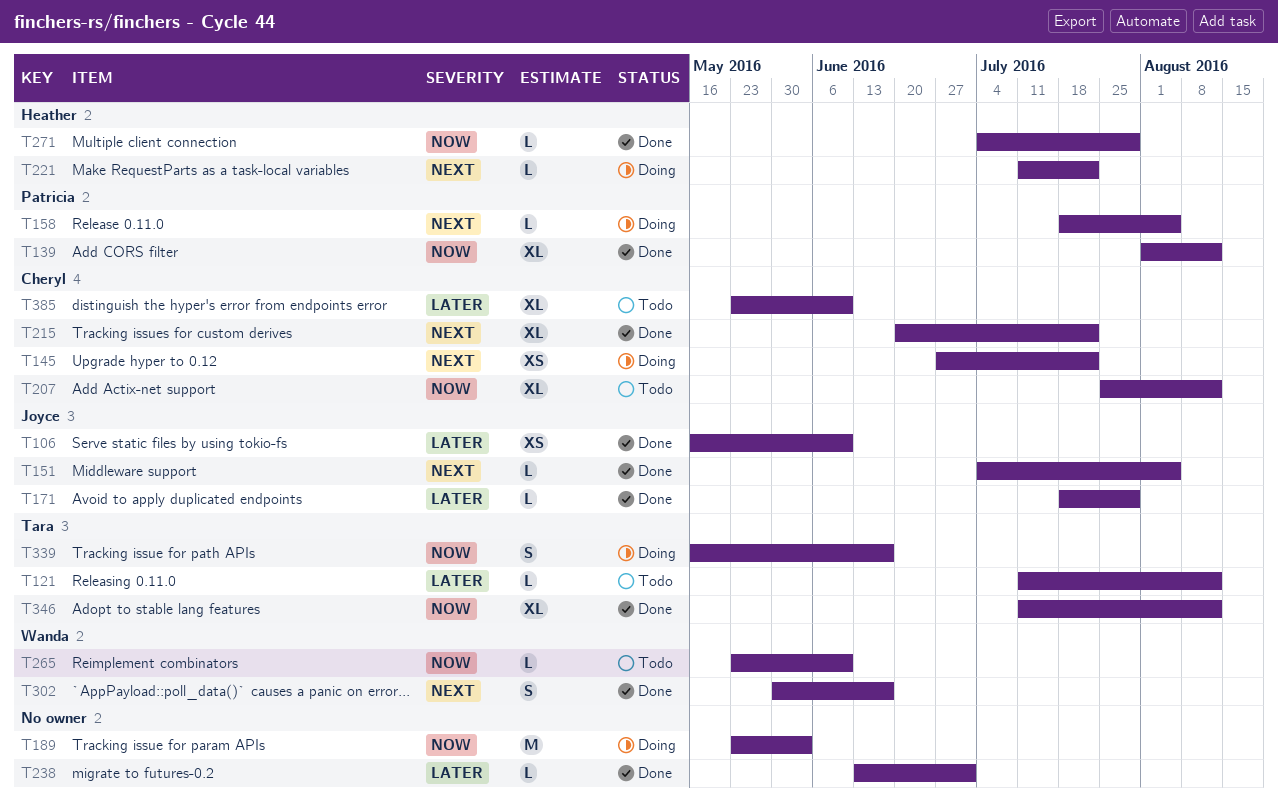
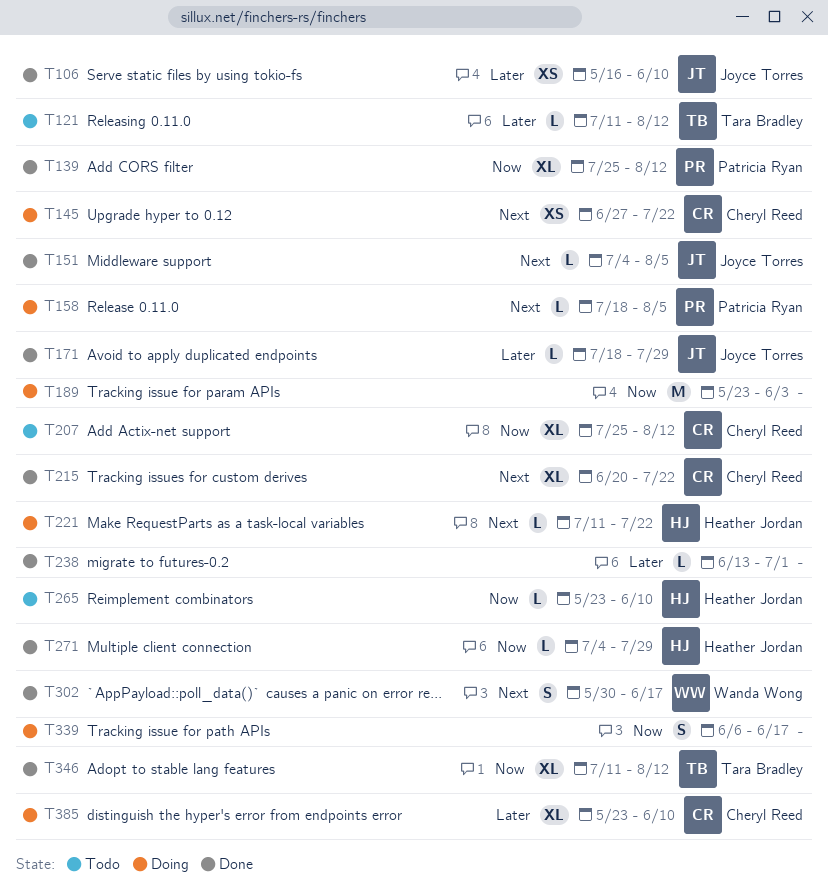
T139, start: Aug 1 -> Jul 25
T265, owner: Wanda Wong -> Heather Jordan
T339, owner: Tara Bradley -> none
T339, start: May 16 -> Jun 6
T385, status: Todo -> Doing

